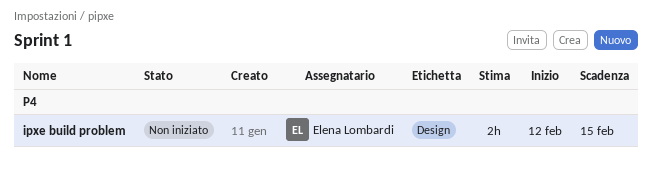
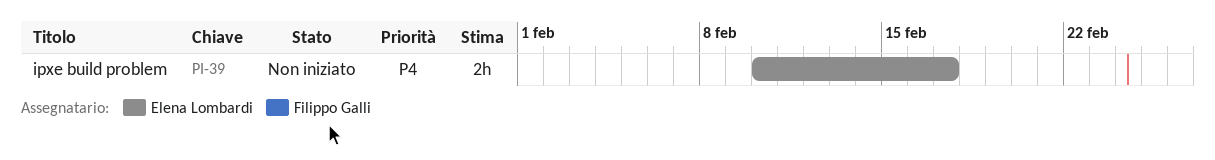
ipxe build problem, start: Feb 12 -> Feb 10
ipxe build problem, due: Feb 15 -> Feb 17

